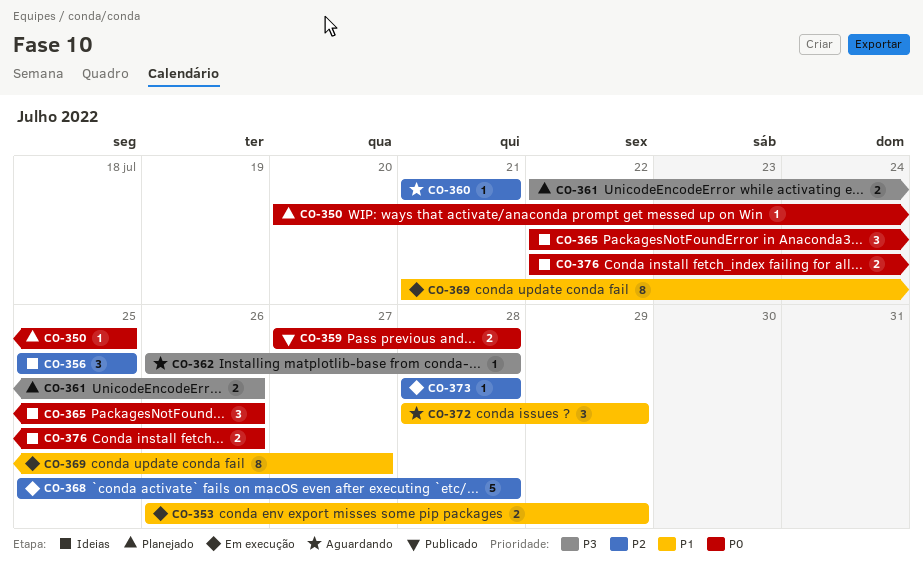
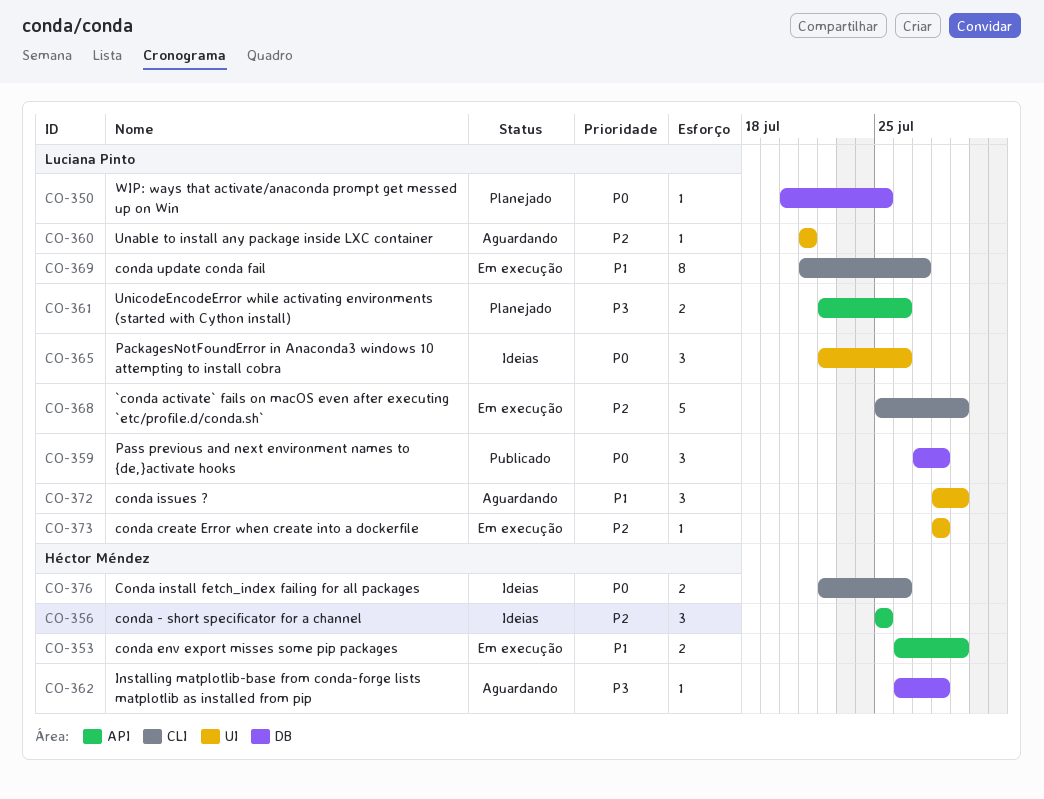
CO-359, estimate: 2 -> 3
CO-368, due: Jul 28 -> Jul 29

